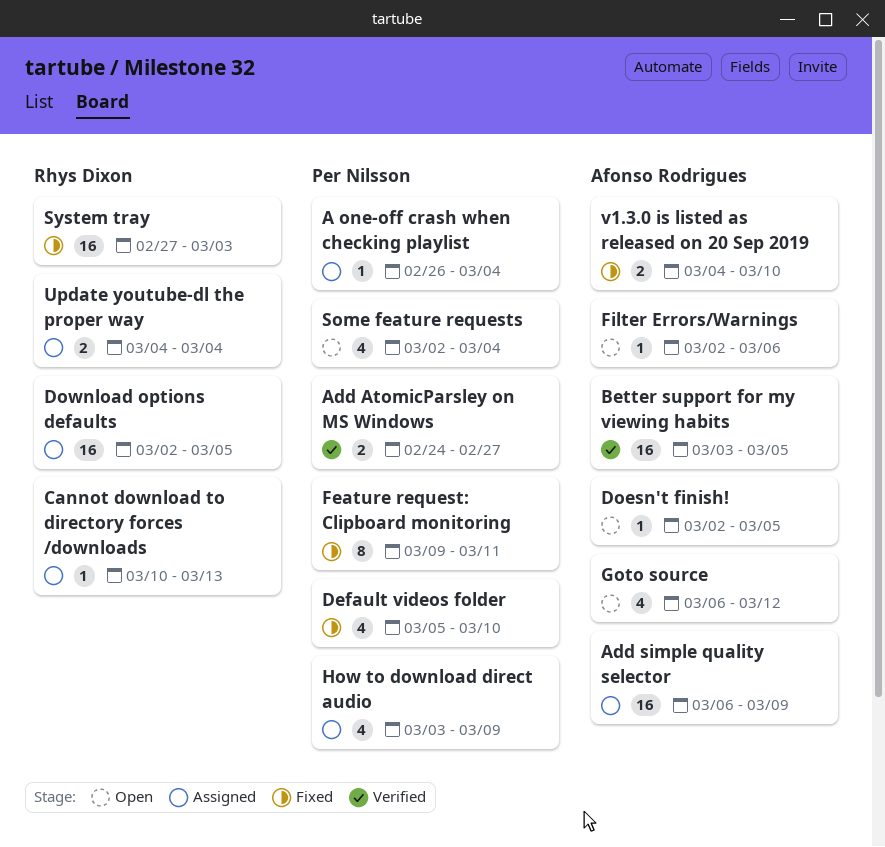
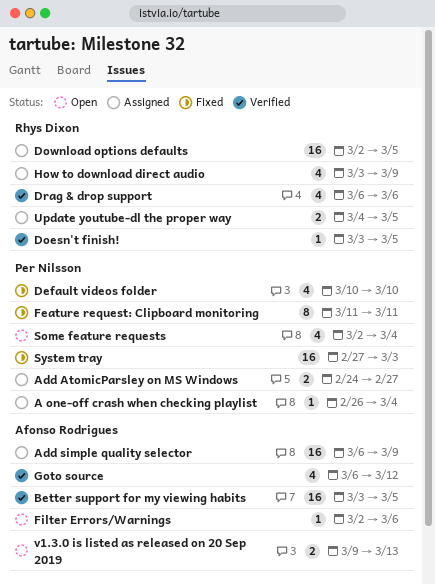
Add AtomicParsley on MS Windows, status: Verified -> Assigned
Cannot download to directory forces /downloads: present -> none
Default videos folder, start: Mar 5 -> Mar 10
Doesn't finish!, status: Open -> Verified
Doesn't finish!, owner: Afonso Rodrigues -> Rhys Dixon
Doesn't finish!, start: Mar 2 -> Mar 3
Drag & drop support: none -> present
Feature request: Clipboard monitoring, start: Mar 9 -> Mar 11
Goto source, status: Open -> Verified
How to download direct audio, owner: Per Nilsson -> Rhys Dixon
System tray, owner: Rhys Dixon -> Per Nilsson
Update youtube-dl the proper way, due: Mar 4 -> Mar 5
v1.3.0 is listed as released on 20 Sep 2019, status: Fixed -> Open
v1.3.0 is listed as released on 20 Sep 2019, start: Mar 4 -> Mar 9
v1.3.0 is listed as released on 20 Sep 2019, due: Mar 10 -> Mar 13

